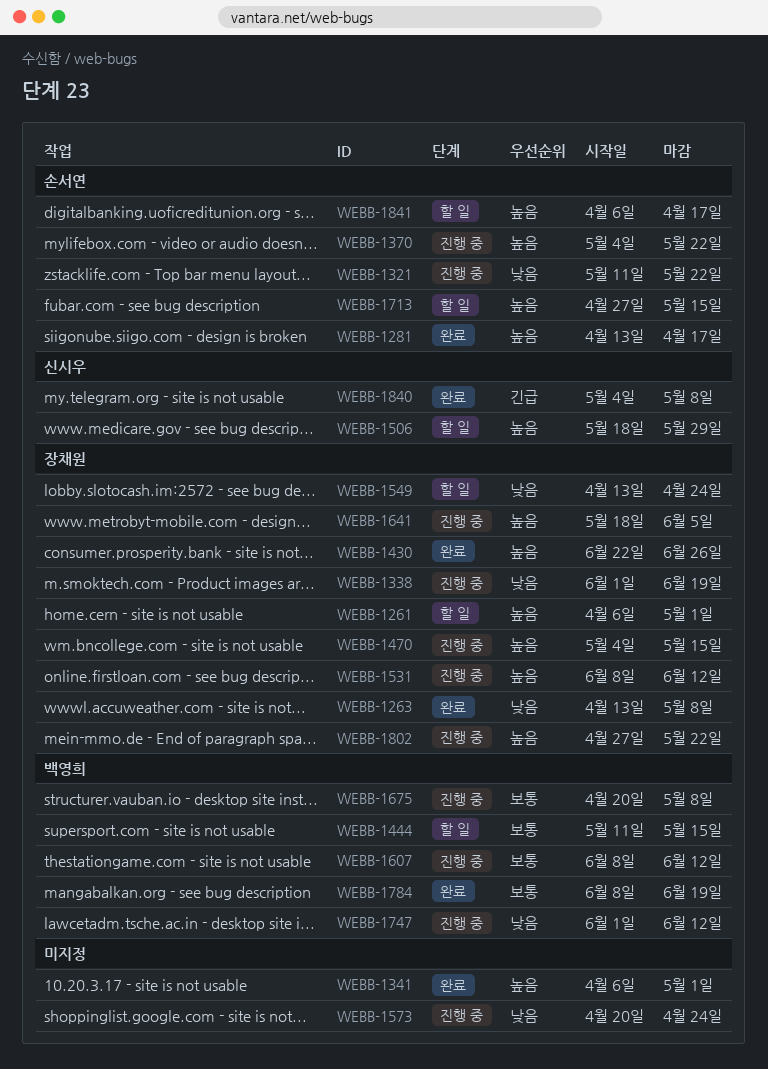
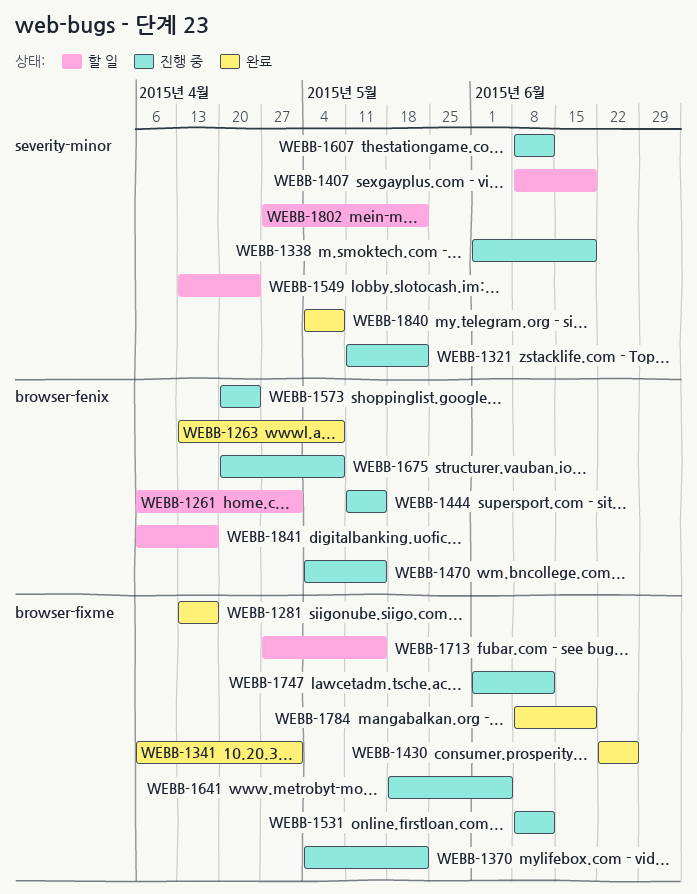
WEBB-1407: none -> present
WEBB-1444, status: 할 일 -> 진행 중
WEBB-1506: present -> none
WEBB-1802, status: 진행 중 -> 할 일

